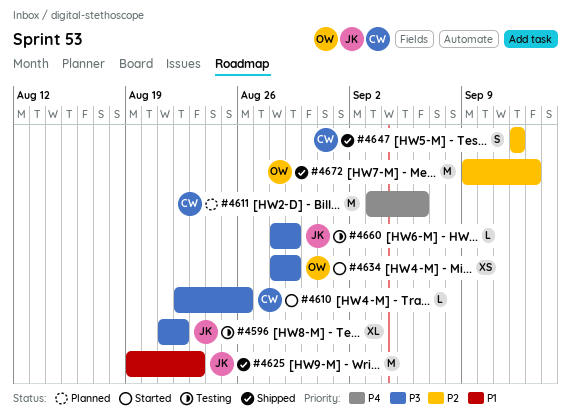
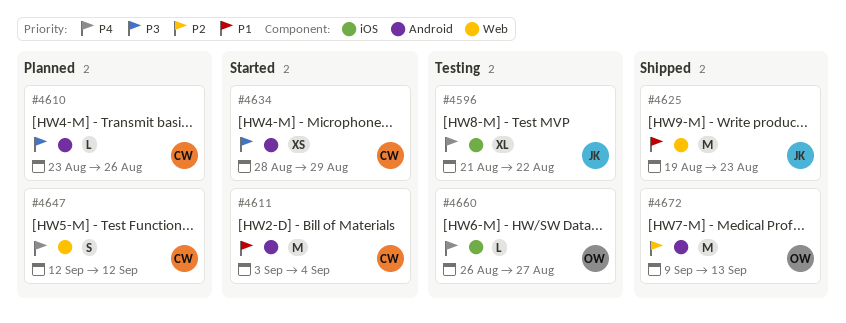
#4596, priority: P3 -> P4
#4610, status: Started -> Planned
#4610, start: Aug 22 -> Aug 23
#4611, status: Planned -> Started
#4611, priority: P4 -> P1
#4611, due: Sep 6 -> Sep 4
#4634, owner: OW -> CW
#4647, status: Shipped -> Planned
#4647, priority: P2 -> P4
#4660, owner: JK -> OW
#4660, priority: P3 -> P4
#4660, start: Aug 28 -> Aug 26
#4660, due: Aug 29 -> Aug 27

